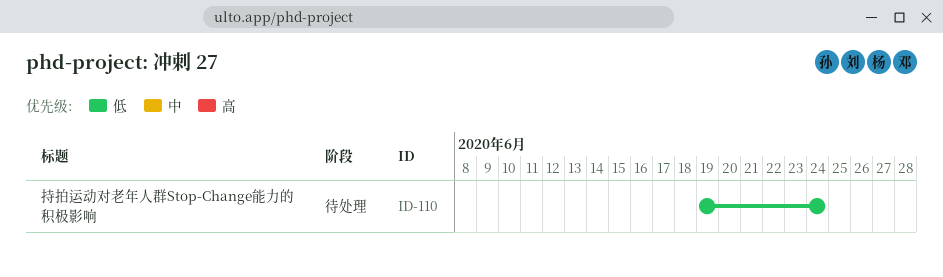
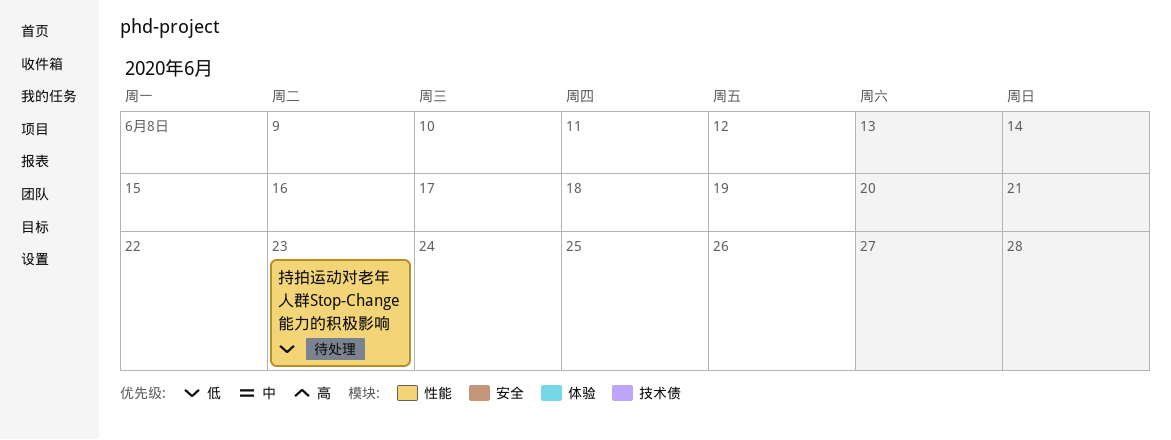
持拍运动对老年人群Stop-Change能力的积极影响, due: Jun 24 -> Jun 23

